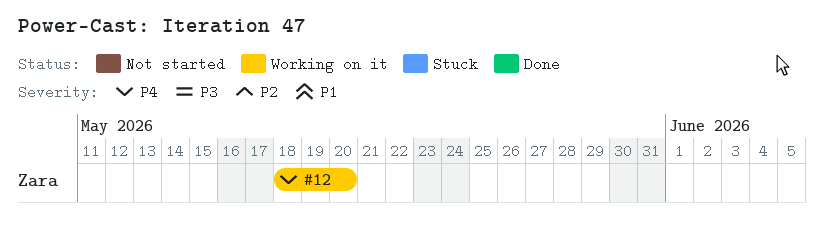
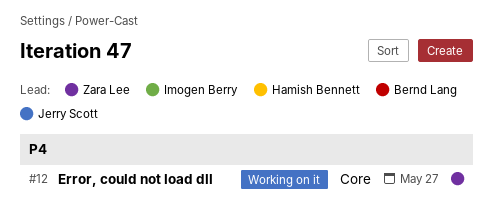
#12, due: May 20 -> May 27

